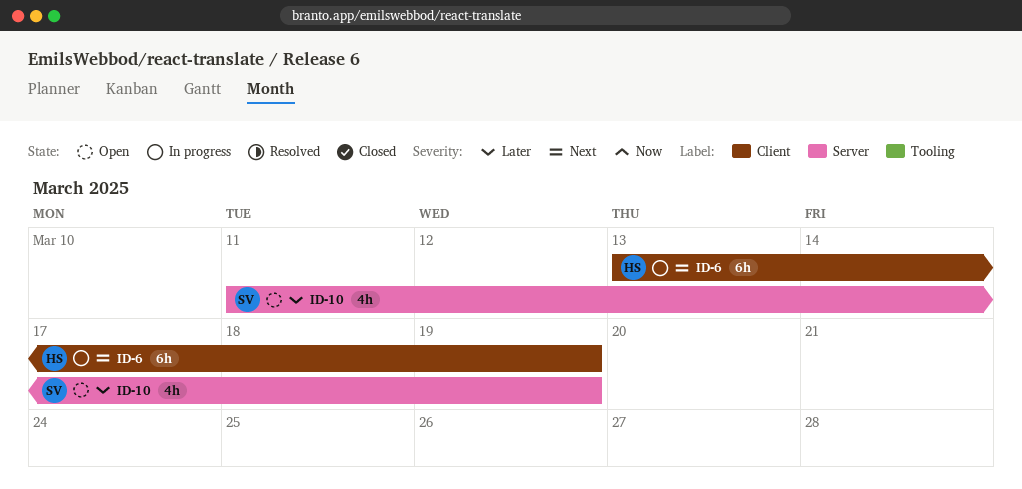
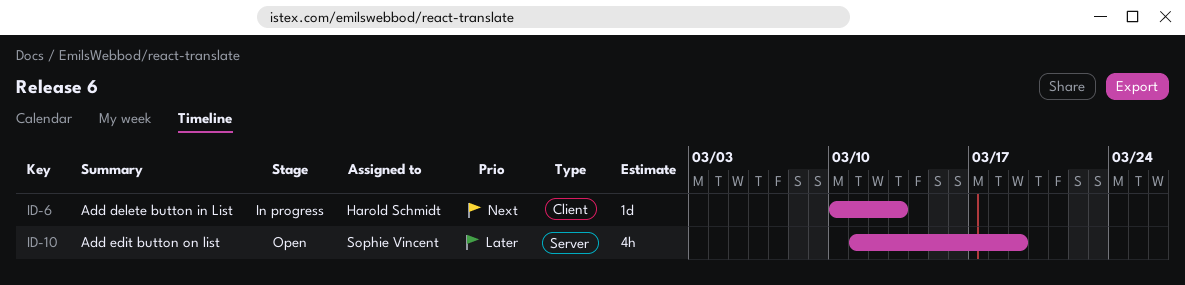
ID-6, estimate: 6h -> 1d
ID-6, start: Mar 13 -> Mar 10
ID-6, due: Mar 19 -> Mar 13

